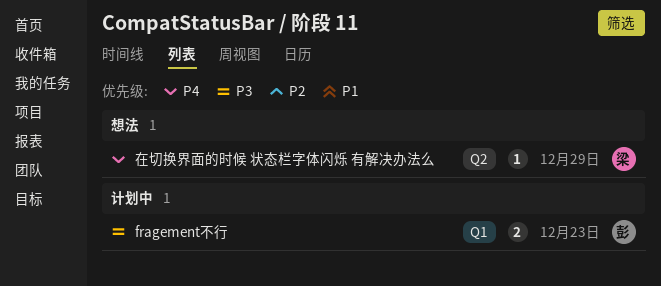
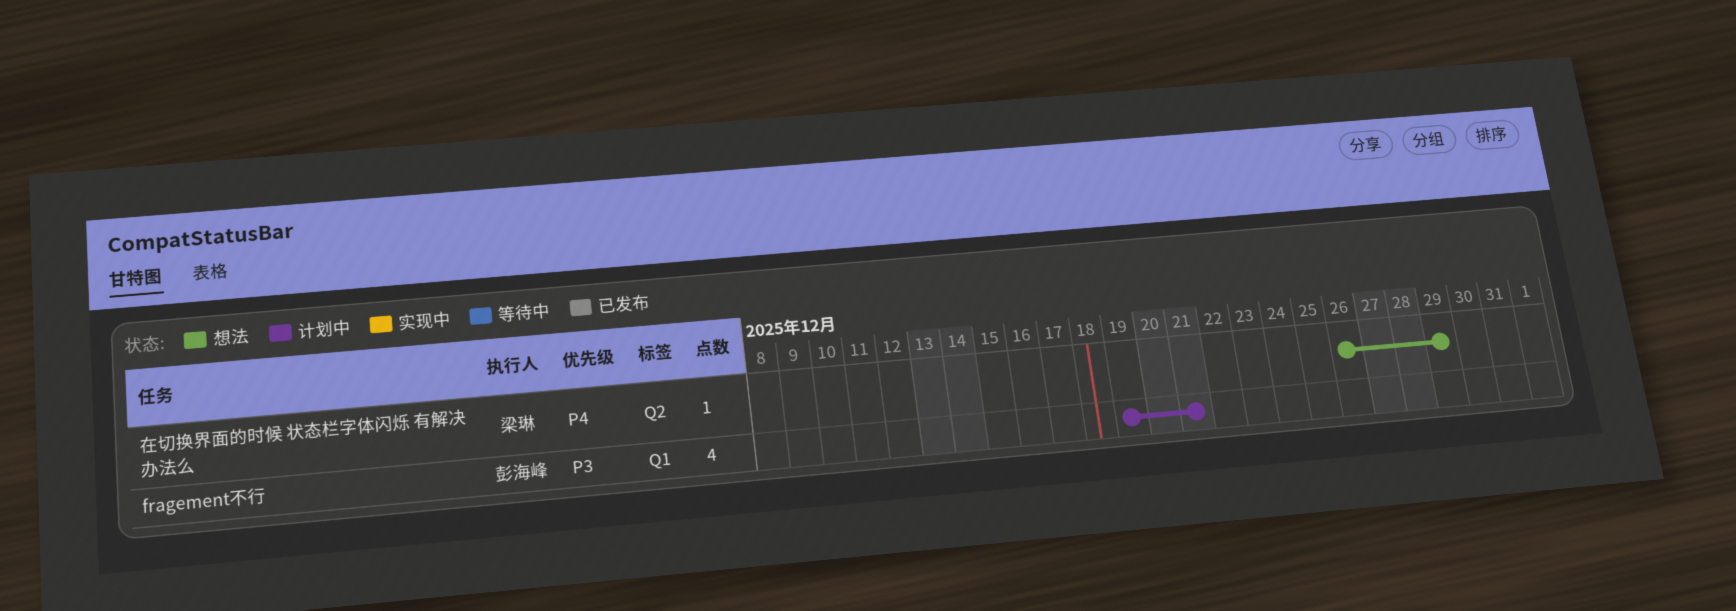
fragement不行, estimate: 2 -> 4
fragement不行, due: Dec 23 -> Dec 21

